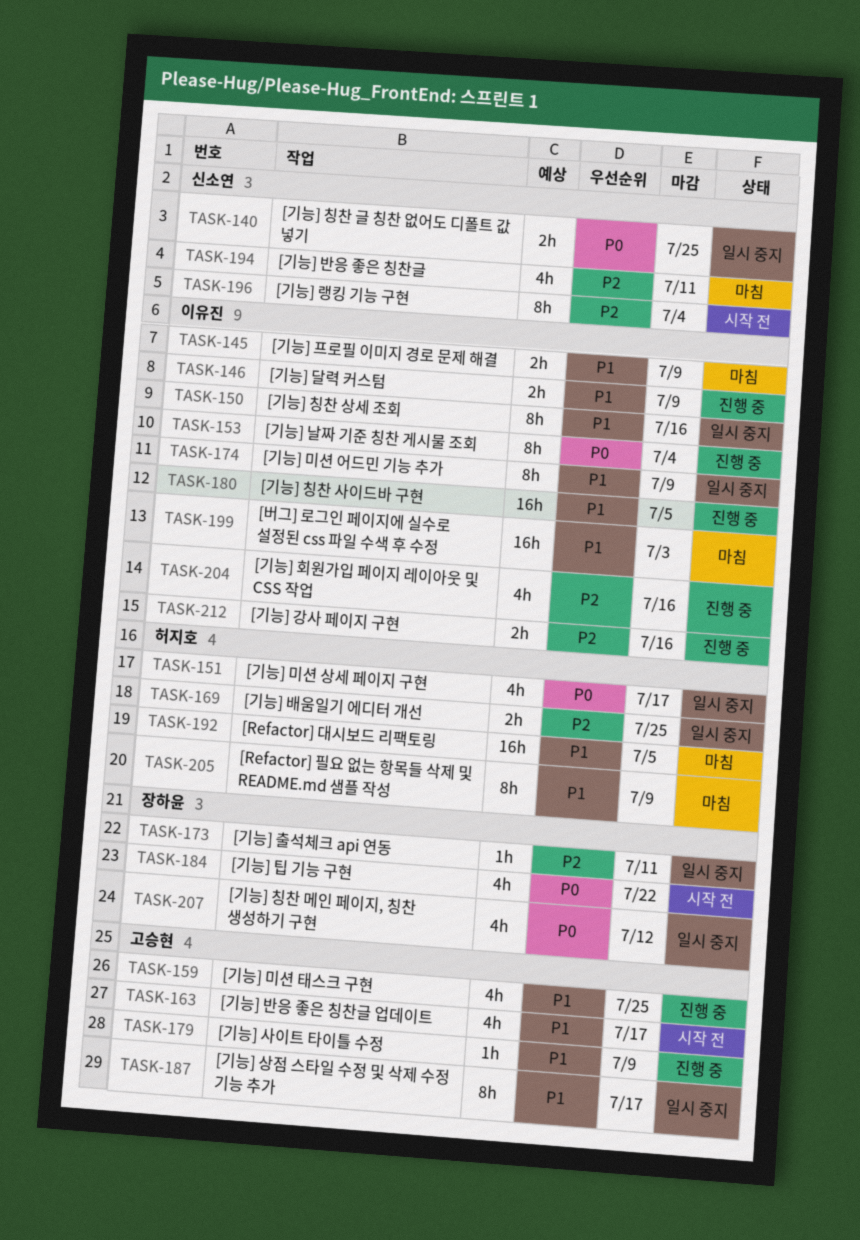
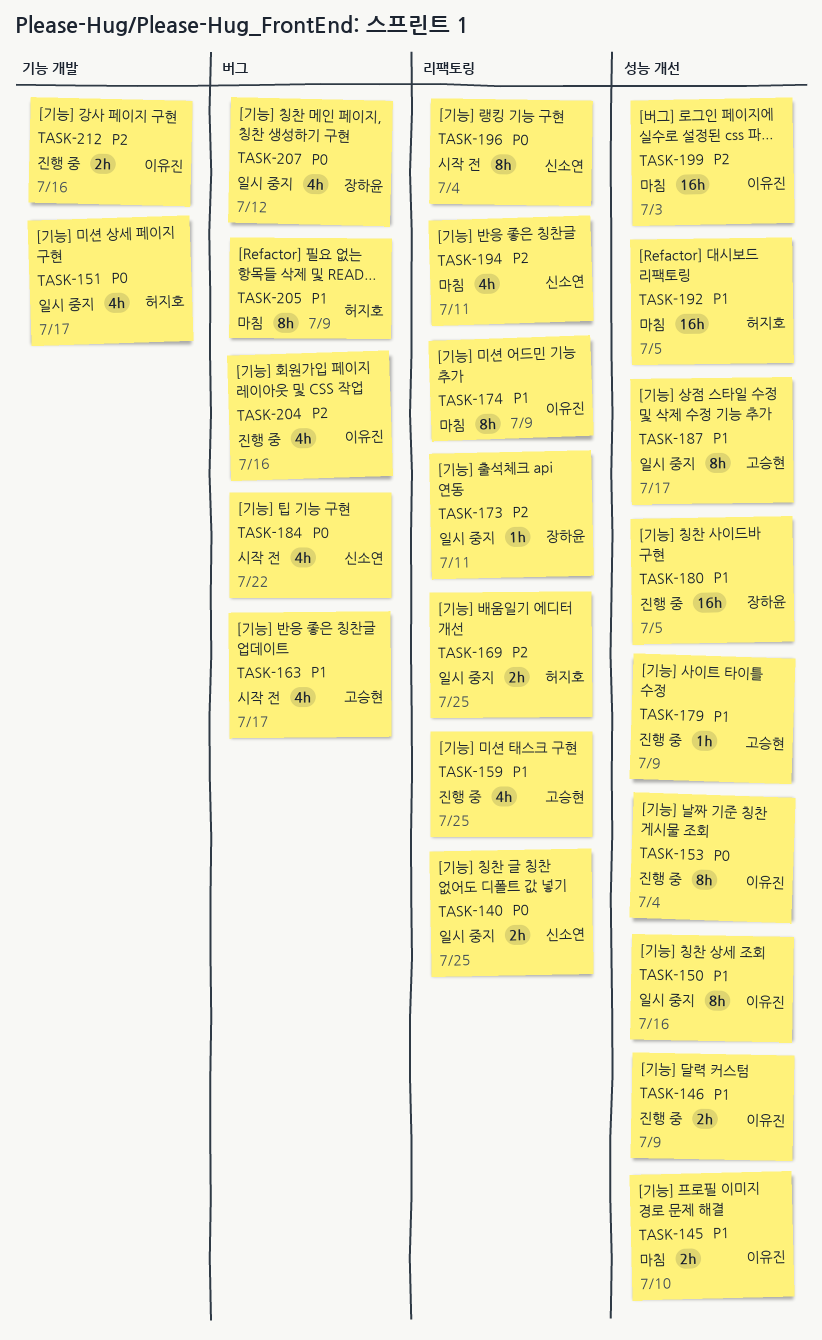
TASK-145, due: Jul 9 -> Jul 10
TASK-174, status: 일시 중지 -> 마침
TASK-180, owner: 이유진 -> 장하윤
TASK-184, owner: 장하윤 -> 신소연
TASK-196, priority: P2 -> P0
TASK-199, priority: P1 -> P2

